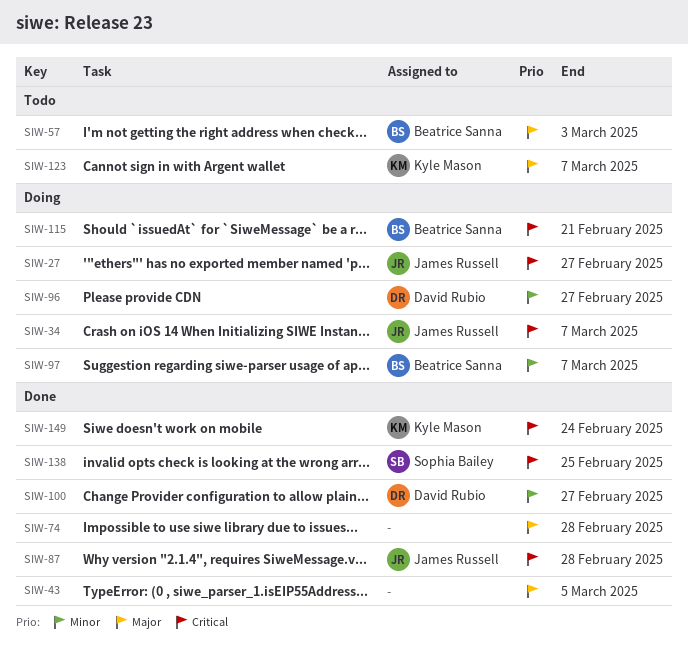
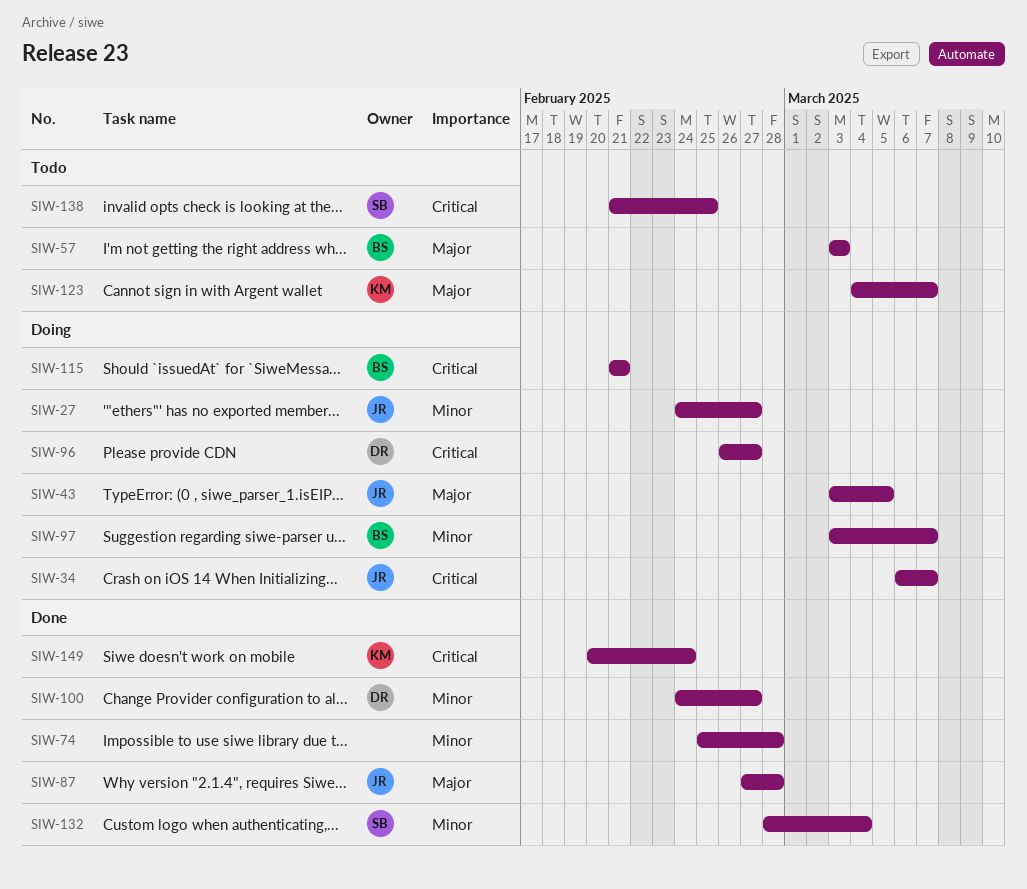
SIW-27, priority: Critical -> Minor
SIW-43, status: Done -> Doing
SIW-43, owner: none -> James Russell
SIW-74, priority: Major -> Minor
SIW-87, priority: Critical -> Major
SIW-96, priority: Minor -> Critical
SIW-132: none -> present
SIW-138, status: Done -> Todo

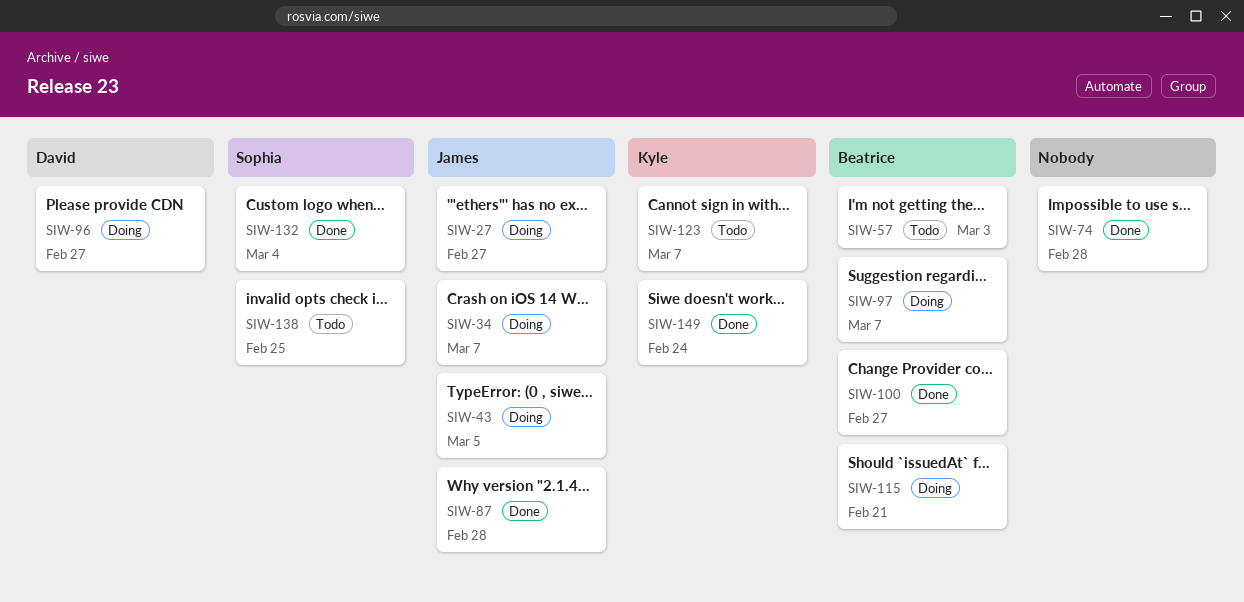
SIW-100, owner: David -> Beatrice

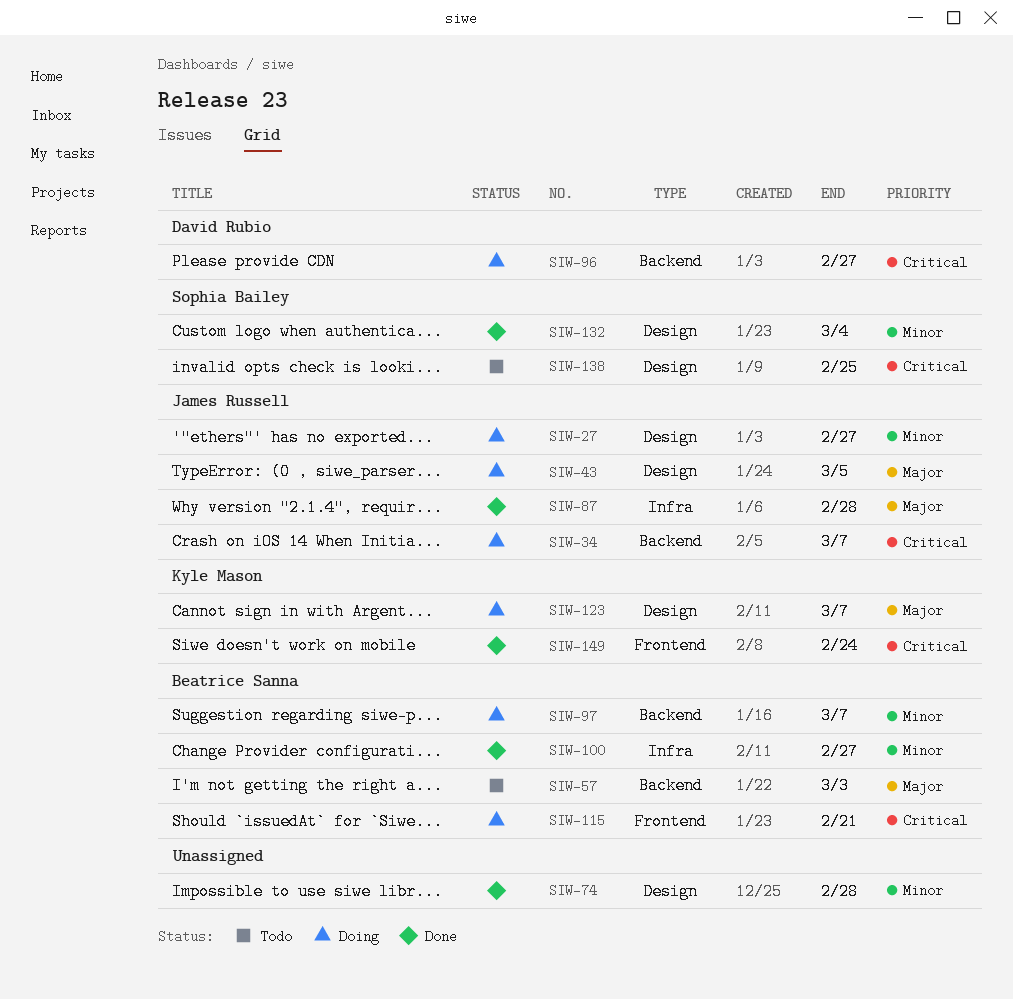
SIW-123, status: Todo -> Doing

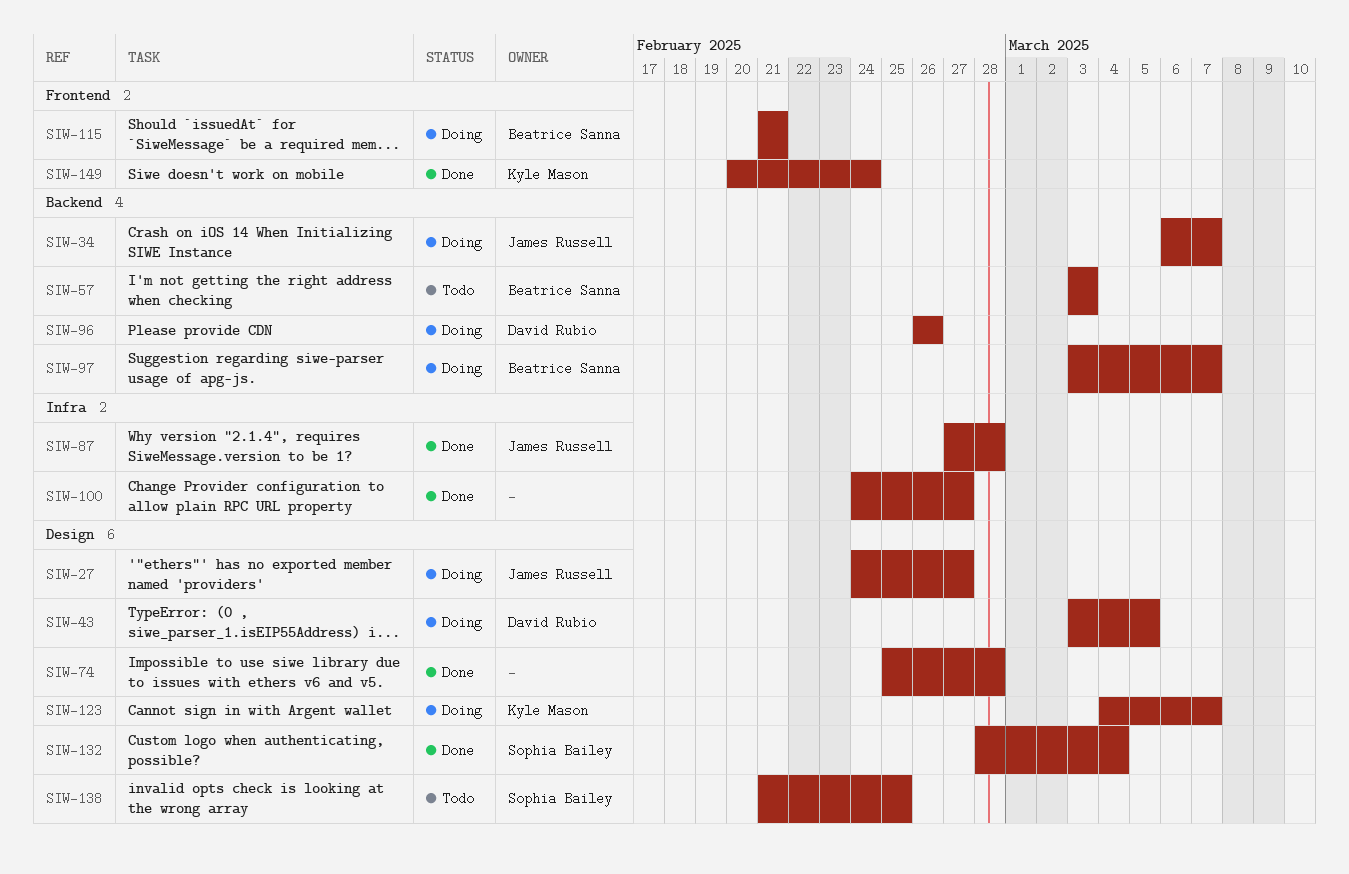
SIW-43, owner: James Russell -> David Rubio
SIW-96, due: Feb 27 -> Feb 26
SIW-100, owner: Beatrice Sanna -> none

